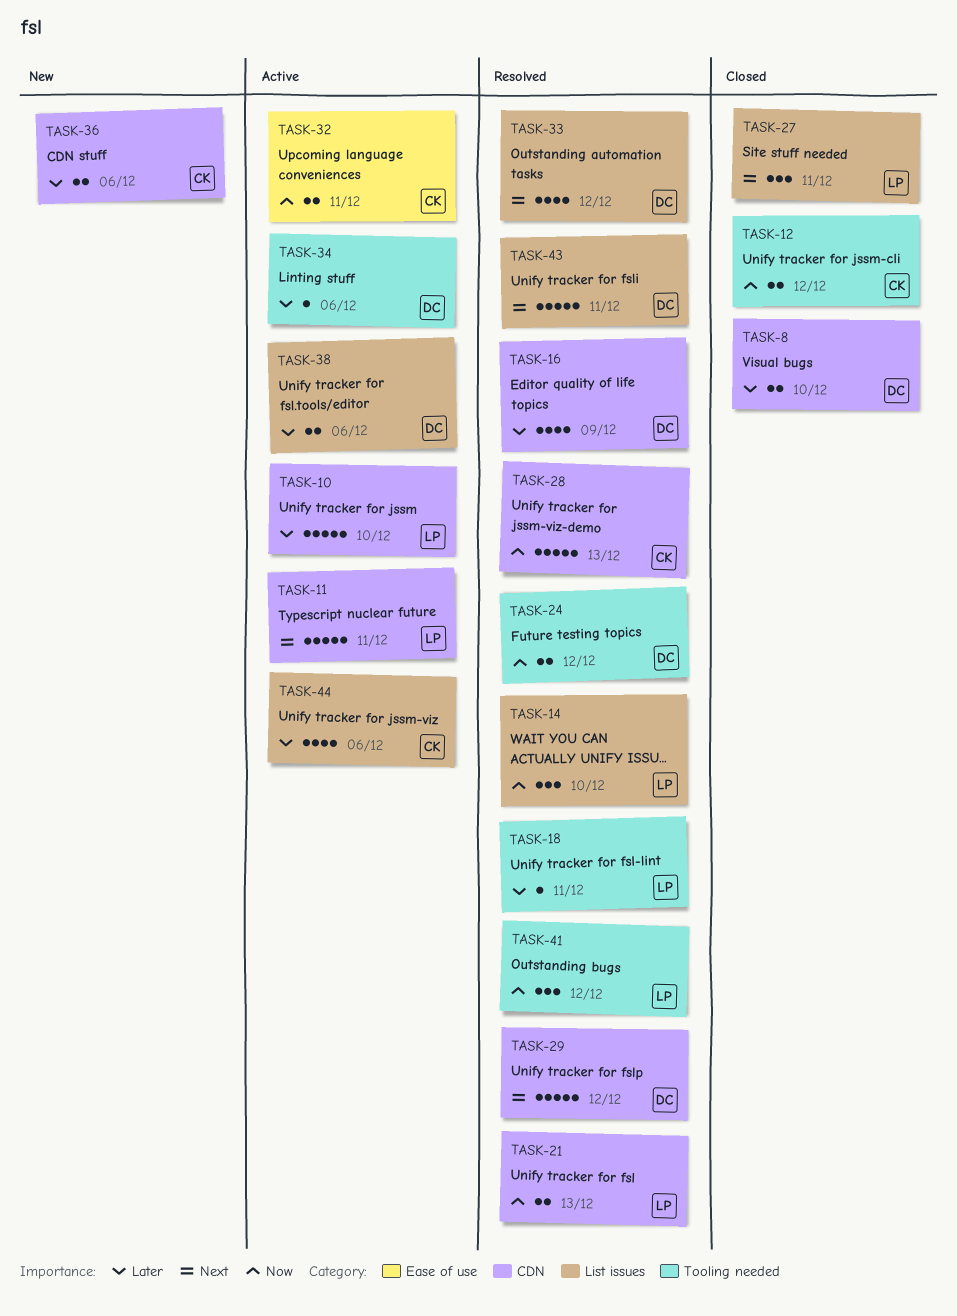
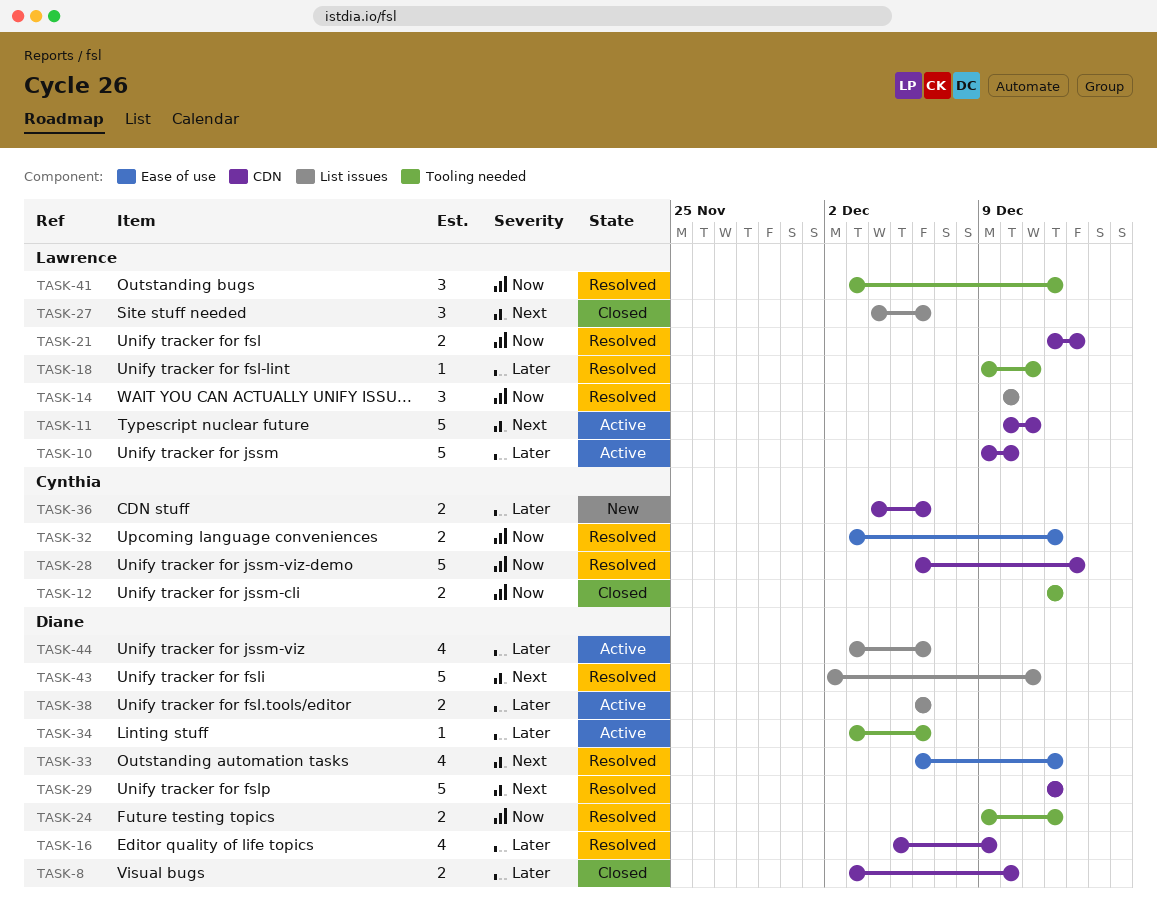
TASK-27, due: Dec 11 -> Dec 6
TASK-32, status: Active -> Resolved
TASK-32, due: Dec 11 -> Dec 12
TASK-33, label: List issues -> Ease of use
TASK-44, owner: Cynthia -> Diane

